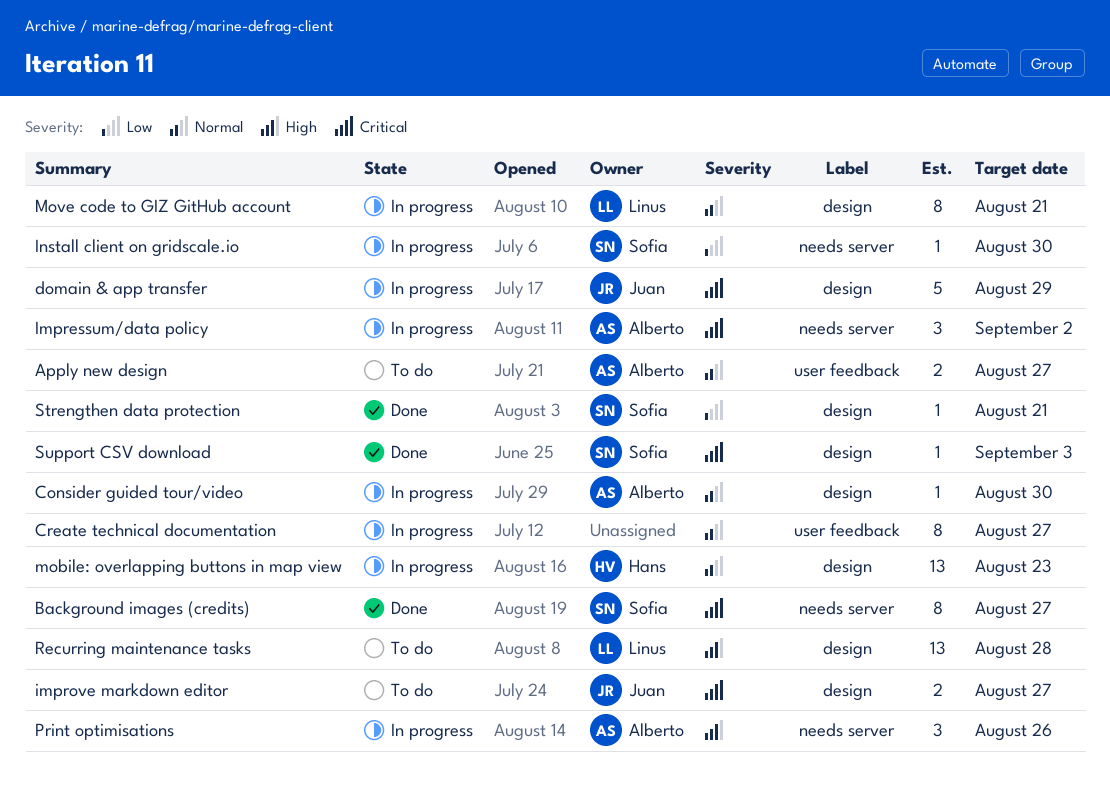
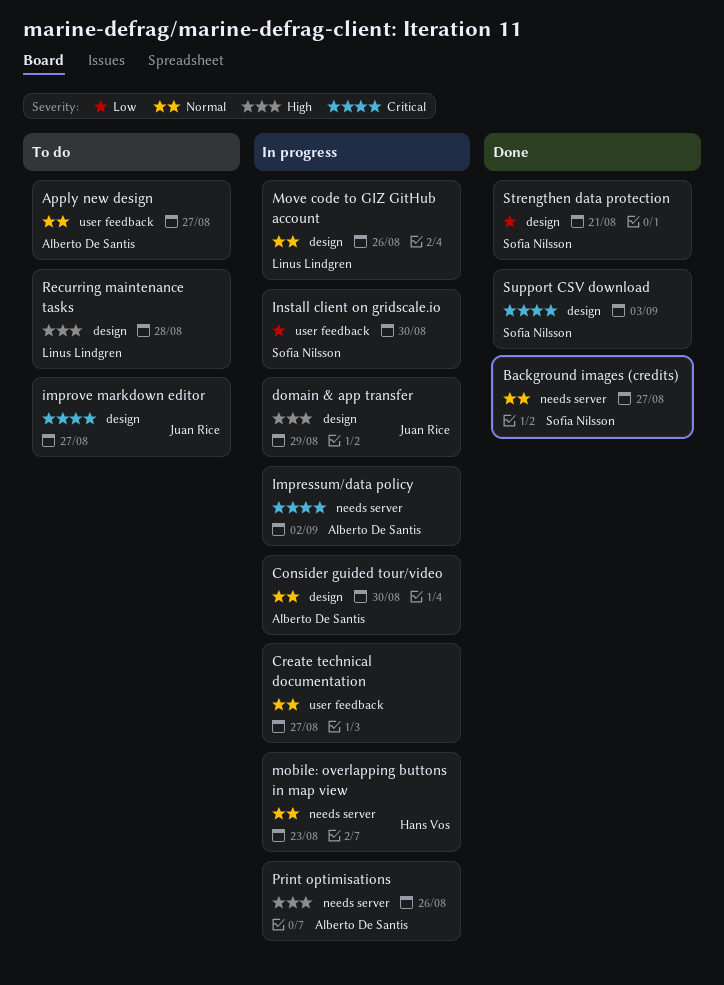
Background images (credits), priority: Critical -> Normal
domain & app transfer, priority: Critical -> High
Install client on gridscale.io, label: needs server -> user feedback
mobile: overlapping buttons in map view, label: design -> needs server
Move code to GIZ GitHub account, due: Aug 21 -> Aug 26

